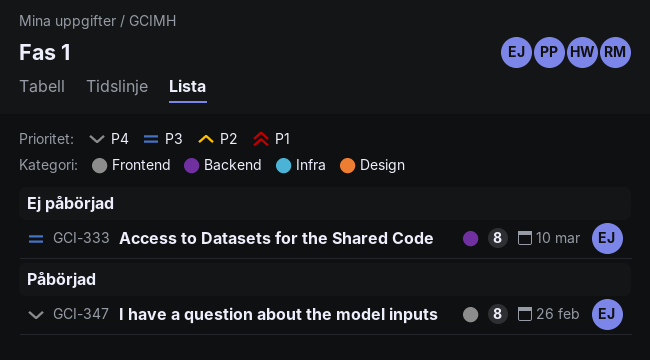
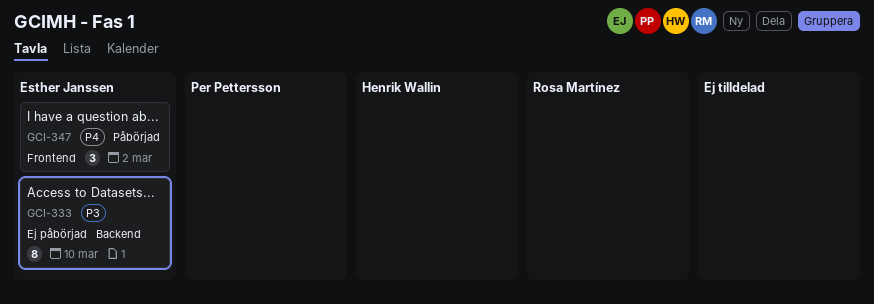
GCI-347, estimate: 8 -> 3
GCI-347, due: Feb 26 -> Mar 2

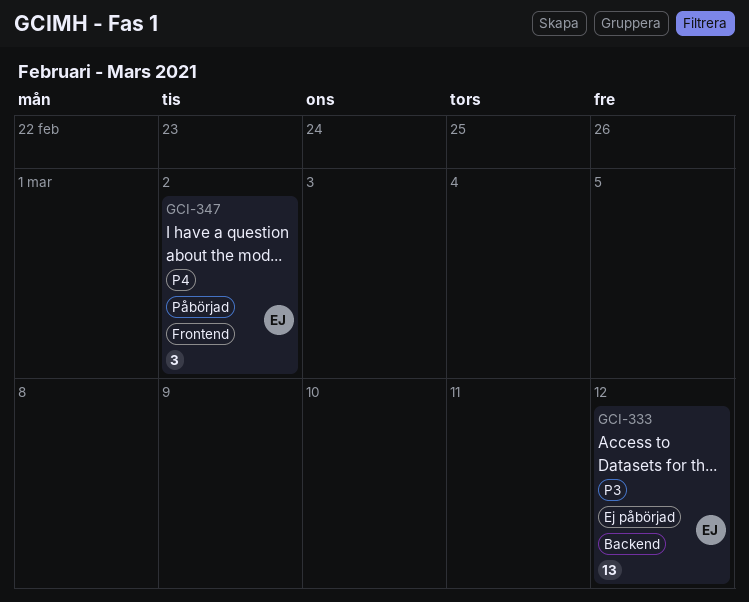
GCI-333, estimate: 8 -> 13
GCI-333, due: Mar 10 -> Mar 12

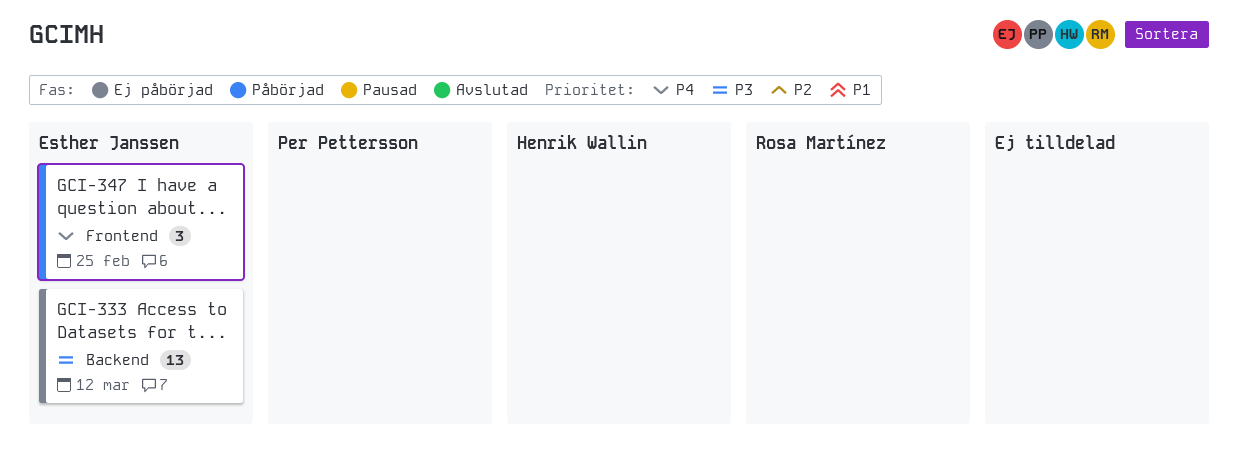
GCI-347, due: Mar 2 -> Feb 25

